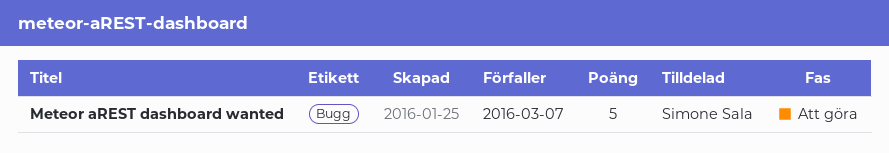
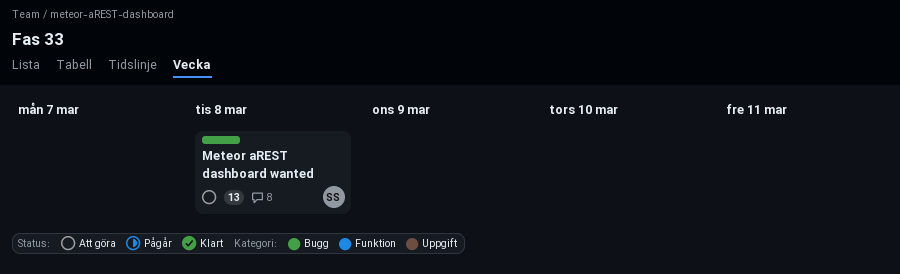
Meteor aREST dashboard wanted, estimate: 5 -> 13
Meteor aREST dashboard wanted, due: Mar 7 -> Mar 8

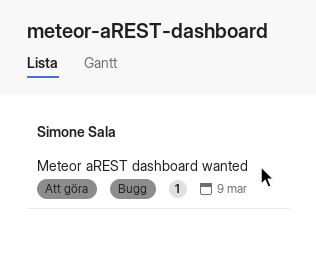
Meteor aREST dashboard wanted, estimate: 13 -> 1
Meteor aREST dashboard wanted, due: Mar 8 -> Mar 9

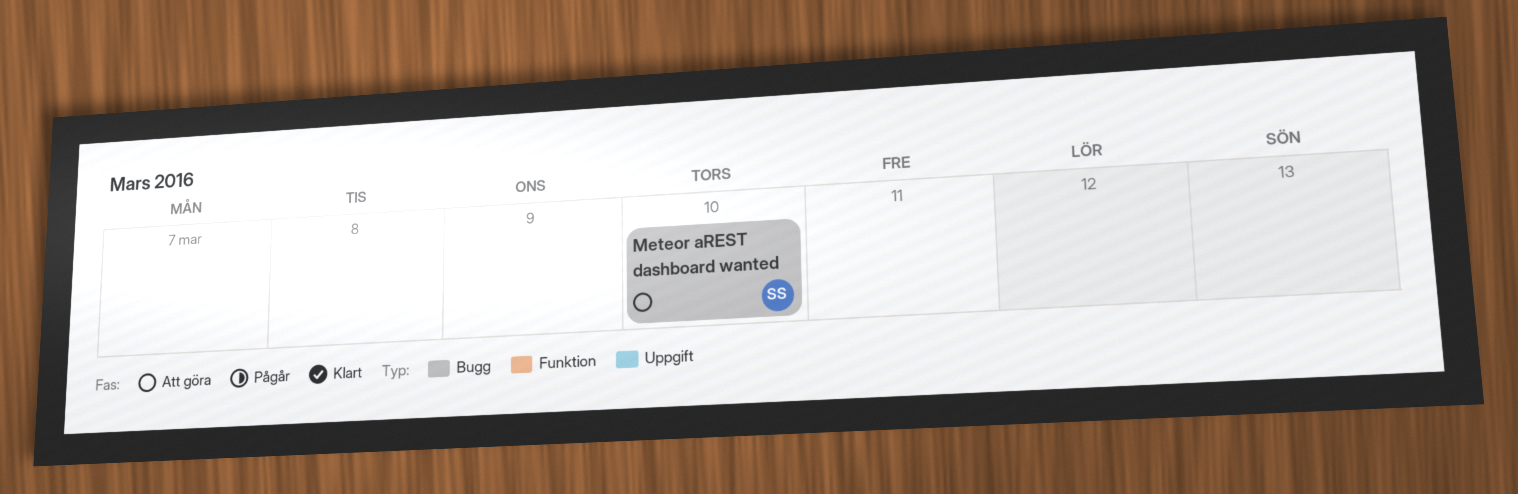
Meteor aREST dashboard wanted, due: Mar 9 -> Mar 10

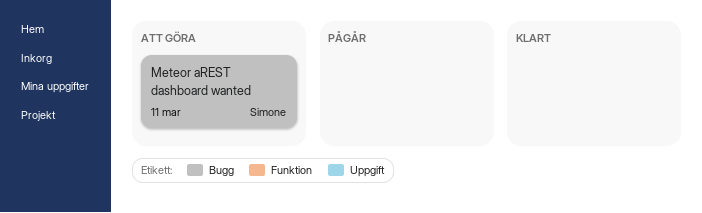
Meteor aREST dashboard wanted, due: Mar 10 -> Mar 11

